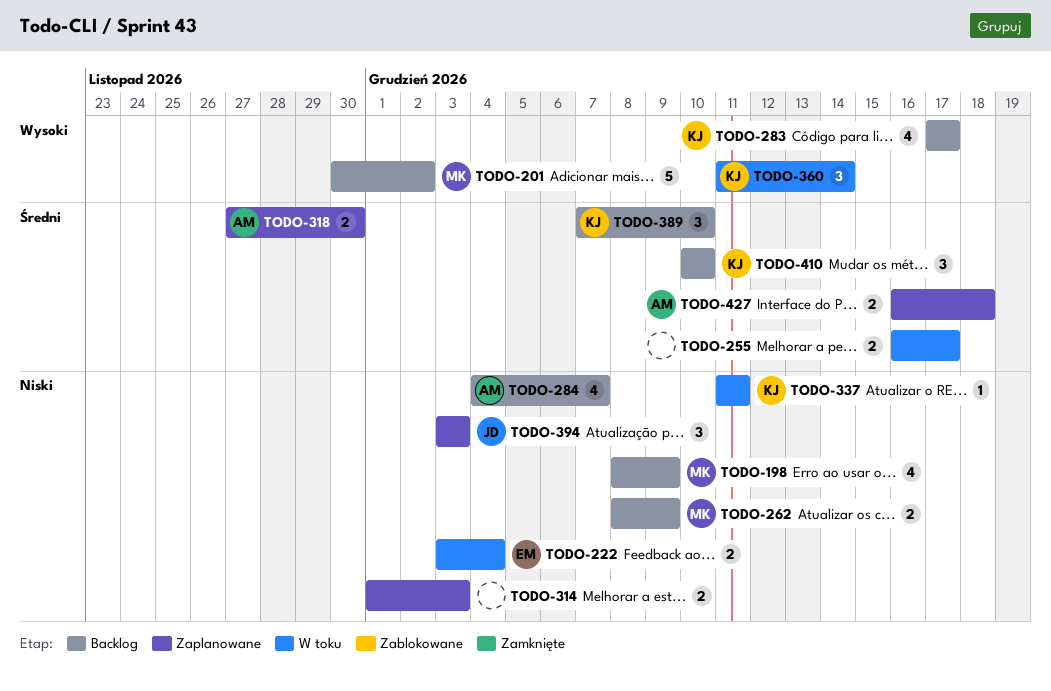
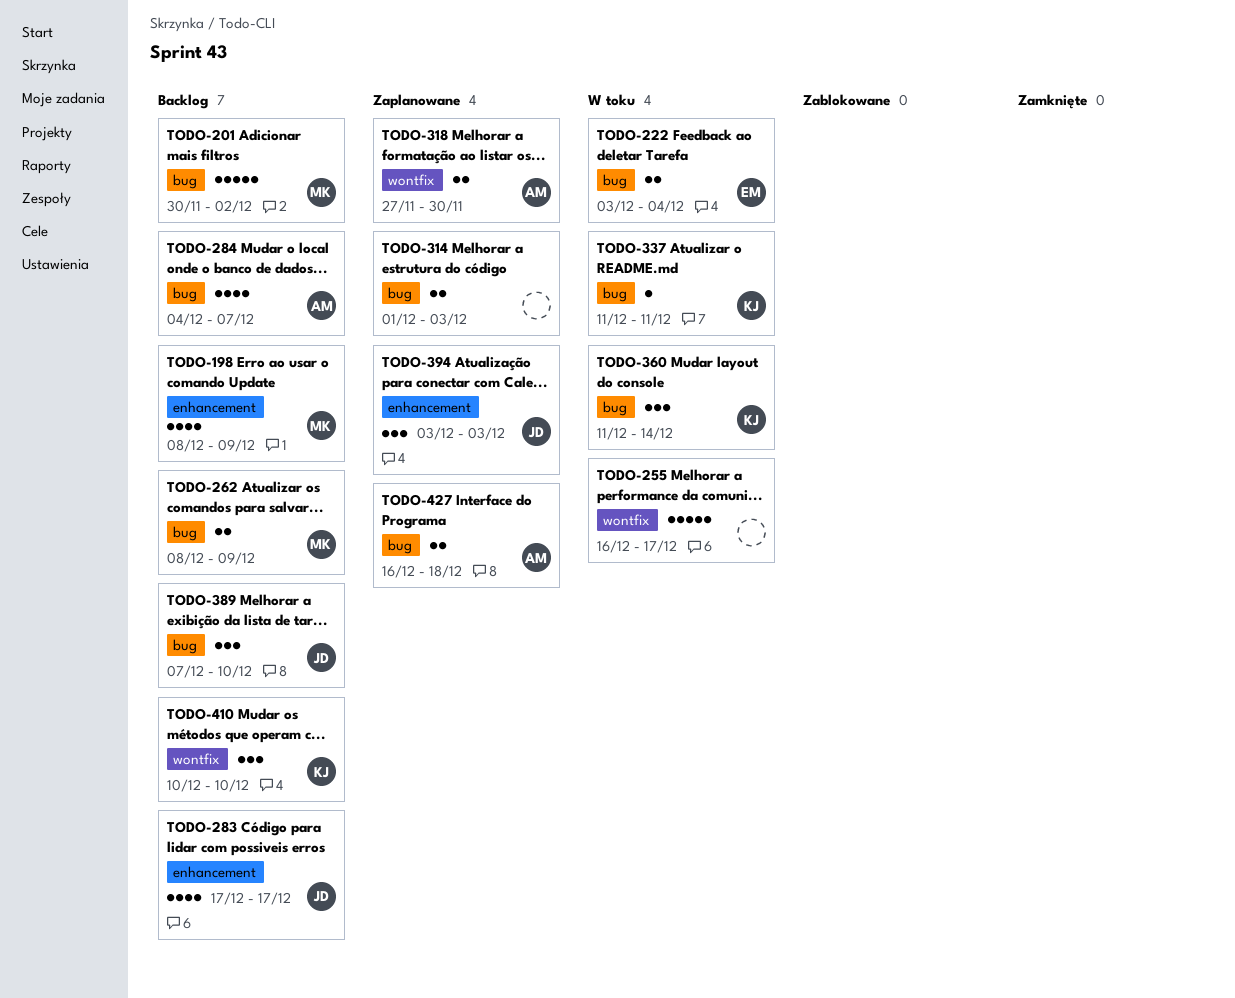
TODO-255, estimate: 2 -> 5
TODO-283, owner: KJ -> JD
TODO-389, owner: KJ -> JD

